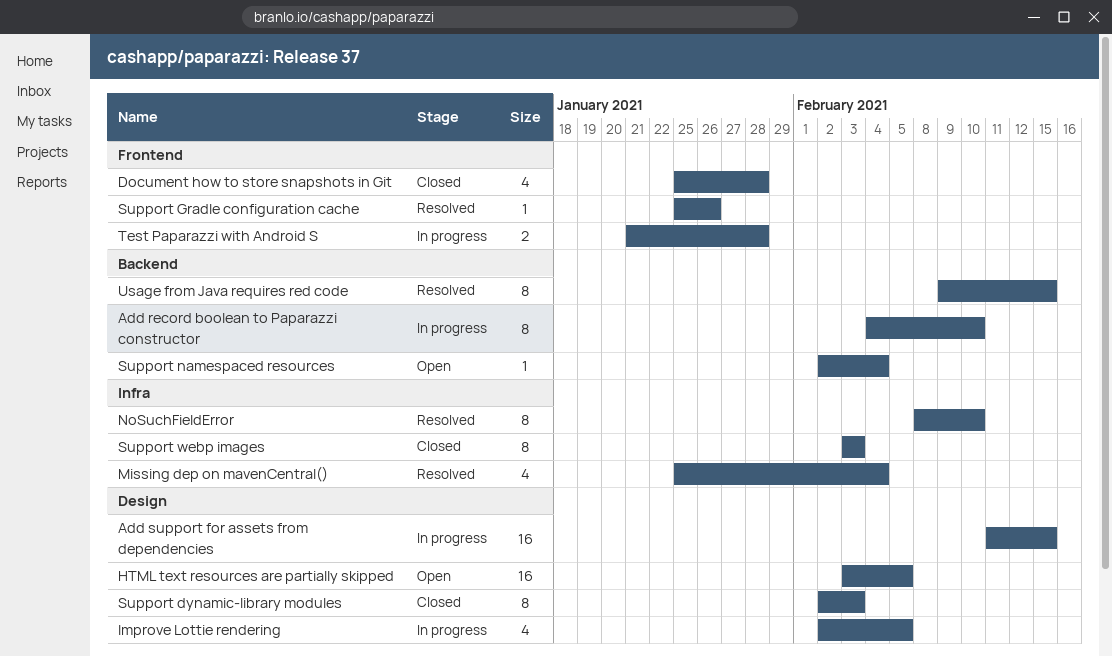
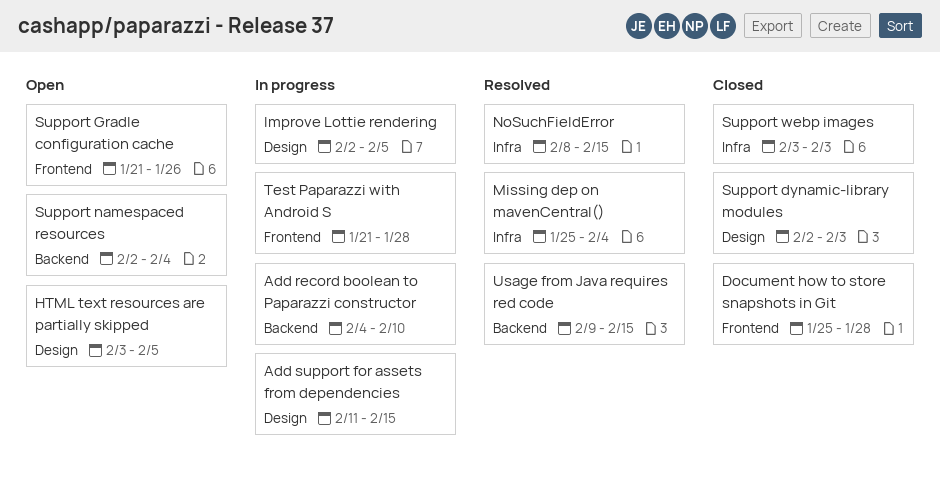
NoSuchFieldError, due: Feb 10 -> Feb 15
Support Gradle configuration cache, status: Resolved -> Open
Support Gradle configuration cache, start: Jan 25 -> Jan 21

